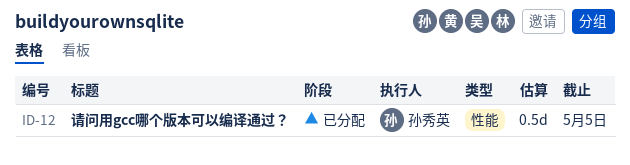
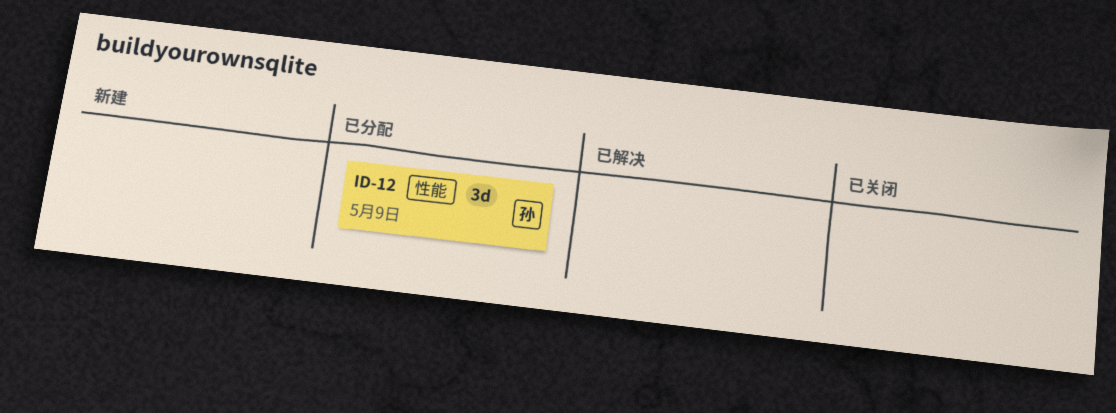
ID-12, estimate: 0.5d -> 3d
ID-12, due: May 5 -> May 9

